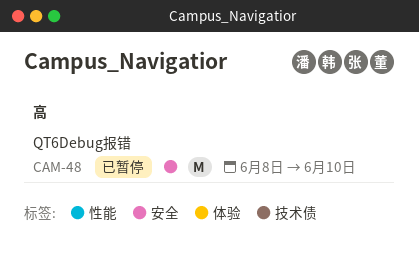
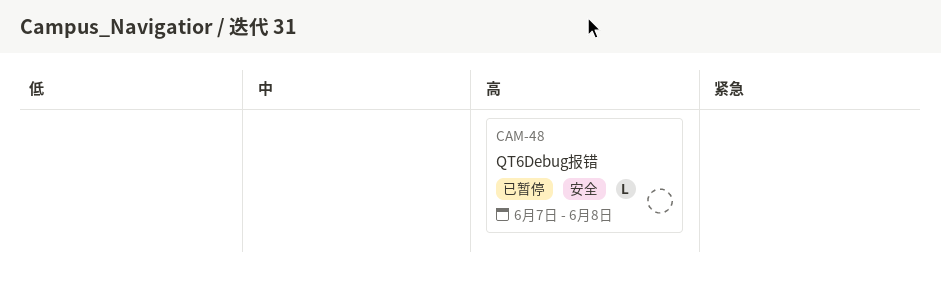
CAM-48, estimate: M -> L
CAM-48, start: Jun 8 -> Jun 7
CAM-48, due: Jun 10 -> Jun 8

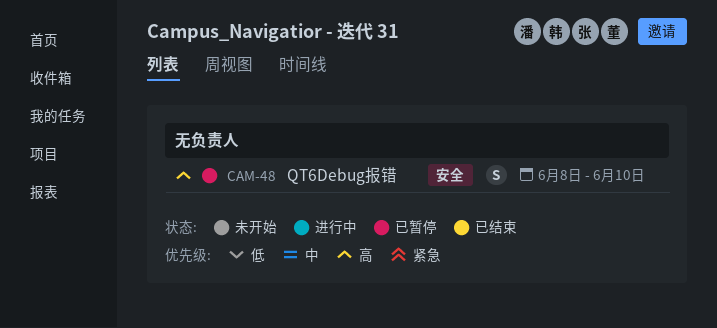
CAM-48, estimate: L -> S
CAM-48, start: Jun 7 -> Jun 8
CAM-48, due: Jun 8 -> Jun 10

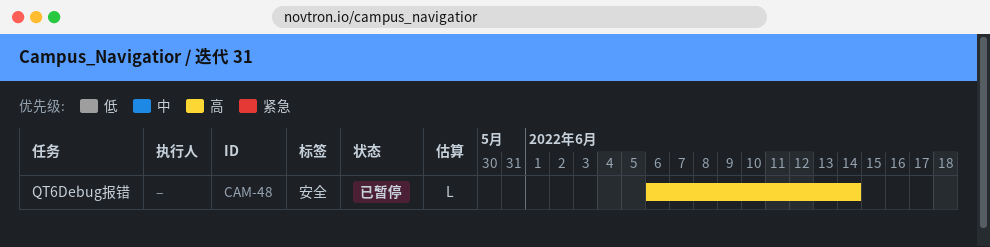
CAM-48, estimate: S -> L
CAM-48, start: Jun 8 -> Jun 6
CAM-48, due: Jun 10 -> Jun 14

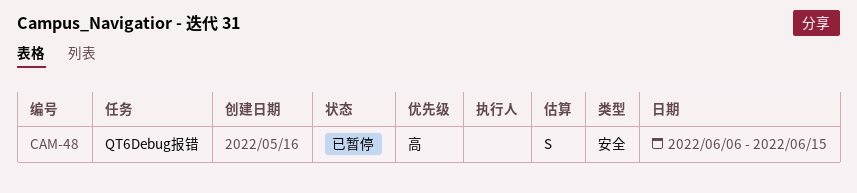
CAM-48, estimate: L -> S
CAM-48, due: Jun 14 -> Jun 15

